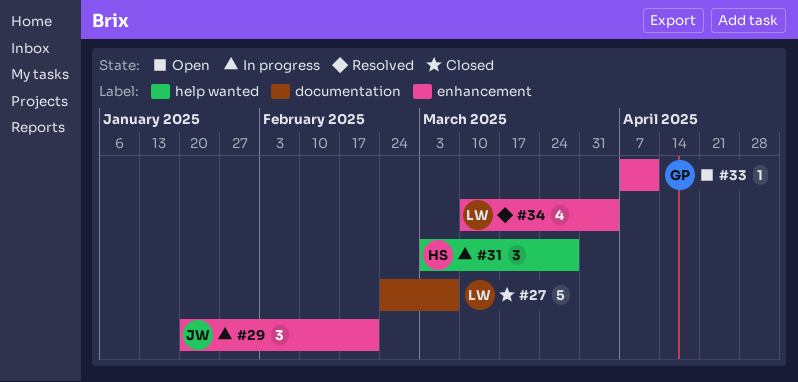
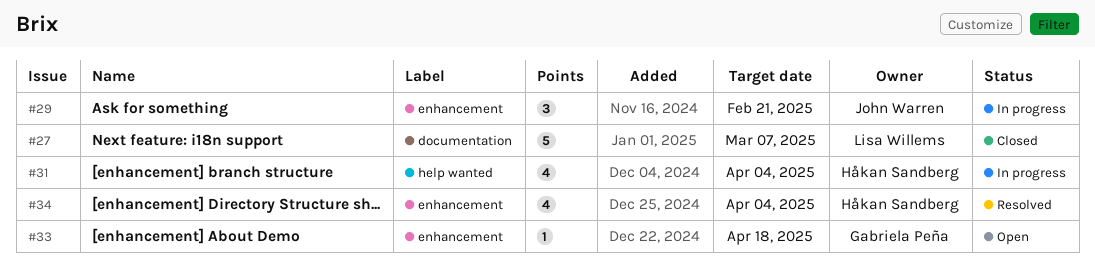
#31, estimate: 3 -> 4
#31, due: Mar 28 -> Apr 4
#33, due: Apr 11 -> Apr 18
#34, owner: Lisa Willems -> Håkan Sandberg

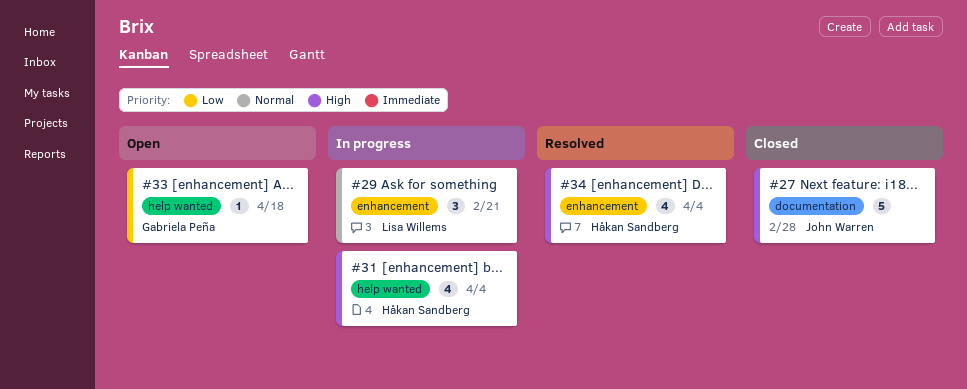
#27, owner: Lisa Willems -> John Warren
#27, due: Mar 7 -> Feb 28
#29, owner: John Warren -> Lisa Willems
#33, label: enhancement -> help wanted

